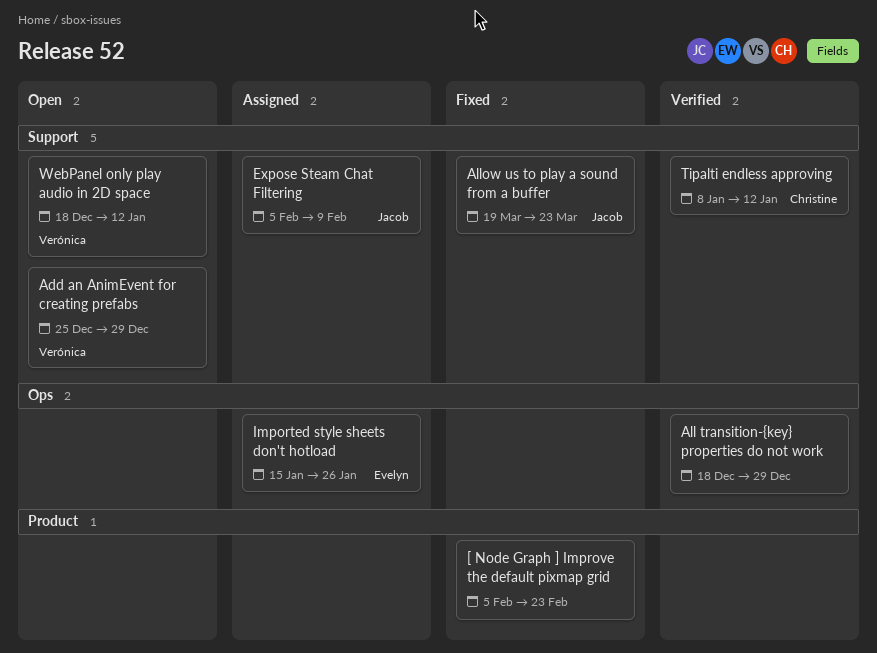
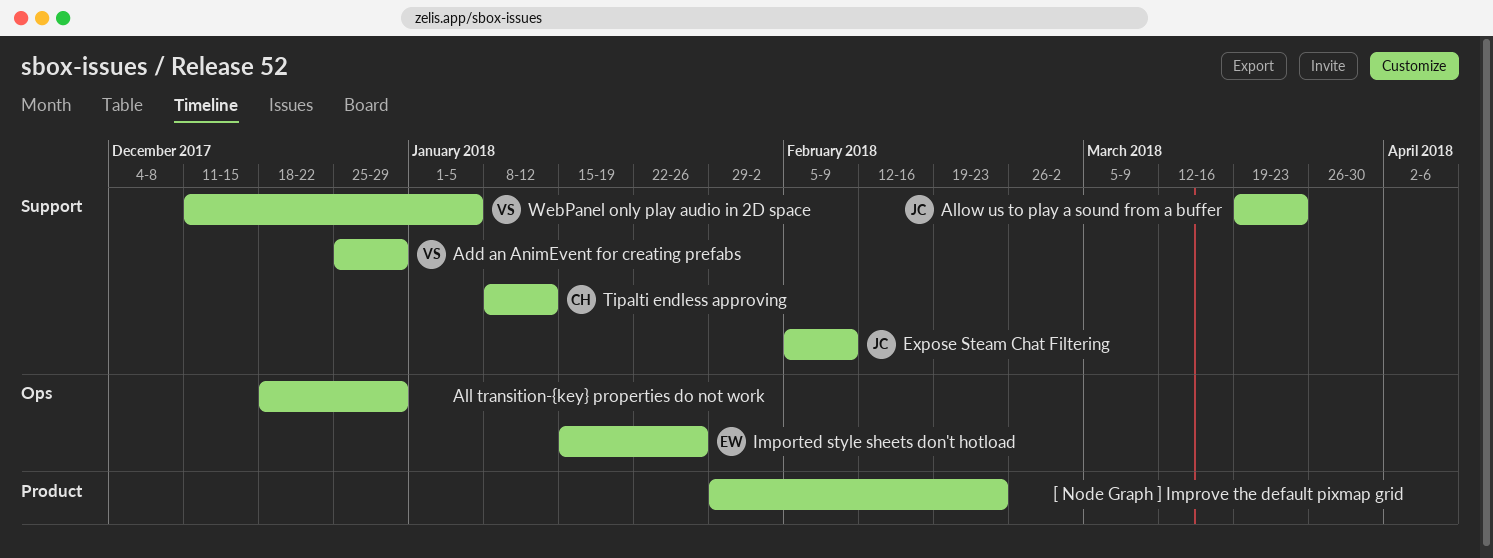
[ Node Graph ] Improve the default pixmap grid, start: Feb 5 -> Jan 29
WebPanel only play audio in 2D space, start: Dec 18 -> Dec 11
WebPanel only play audio in 2D space, due: Jan 12 -> Jan 5

